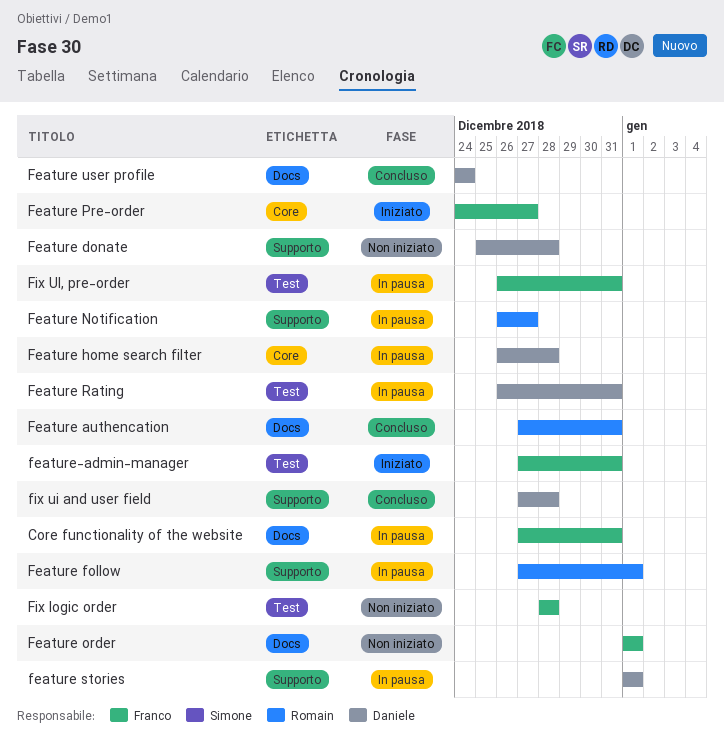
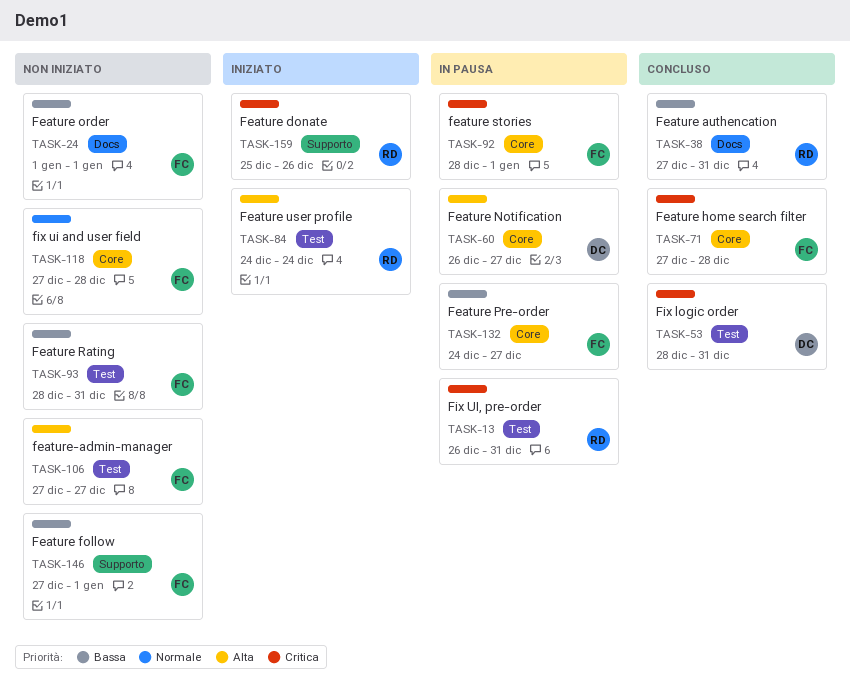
Core functionality of the website: present -> none
Feature donate, status: Non iniziato -> Iniziato
Feature donate, owner: Daniele -> Romain
Feature donate, due: Dec 28 -> Dec 26
Feature follow, status: In pausa -> Non iniziato
Feature follow, owner: Romain -> Franco
Feature home search filter, status: In pausa -> Concluso
Feature home search filter, owner: Daniele -> Franco
Feature home search filter, start: Dec 26 -> Dec 27
Feature Notification, owner: Romain -> Daniele
Feature Notification, label: Supporto -> Core
Feature Pre-order, status: Iniziato -> In pausa
Feature Rating, status: In pausa -> Non iniziato
Feature Rating, owner: Daniele -> Franco
Feature Rating, start: Dec 26 -> Dec 28
feature stories, owner: Daniele -> Franco
feature stories, label: Supporto -> Core
feature stories, start: Jan 1 -> Dec 28
Feature user profile, status: Concluso -> Iniziato
Feature user profile, owner: Daniele -> Romain
Feature user profile, label: Docs -> Test
feature-admin-manager, status: Iniziato -> Non iniziato
feature-admin-manager, due: Dec 31 -> Dec 27
Fix logic order, status: Non iniziato -> Concluso
Fix logic order, owner: Franco -> Daniele
Fix logic order, due: Dec 28 -> Dec 31
fix ui and user field, status: Concluso -> Non iniziato
fix ui and user field, owner: Daniele -> Franco
fix ui and user field, label: Supporto -> Core
Fix UI, pre-order, owner: Franco -> Romain

